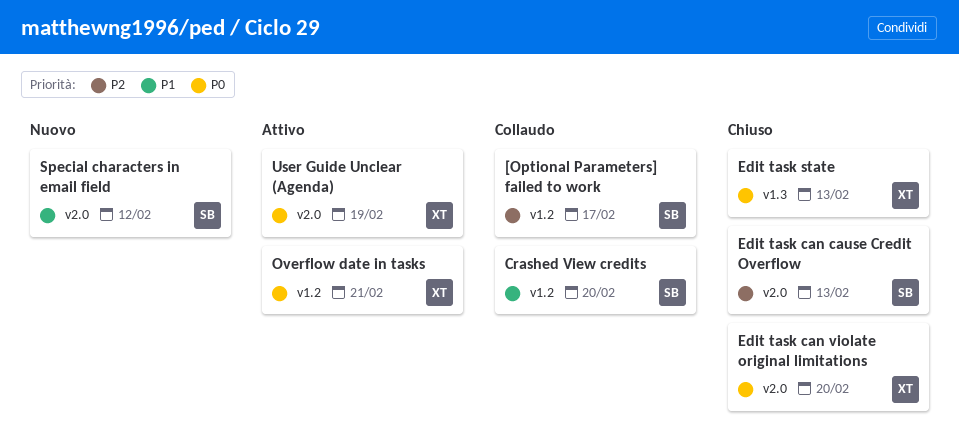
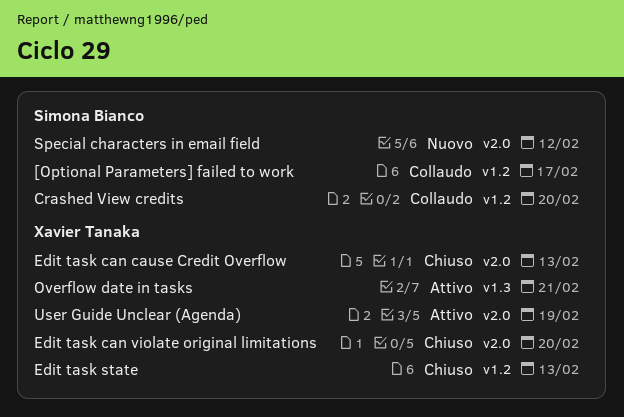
Edit task can cause Credit Overflow, owner: Simona Bianco -> Xavier Tanaka
Edit task state, label: v1.3 -> v1.2
Overflow date in tasks, label: v1.2 -> v1.3

